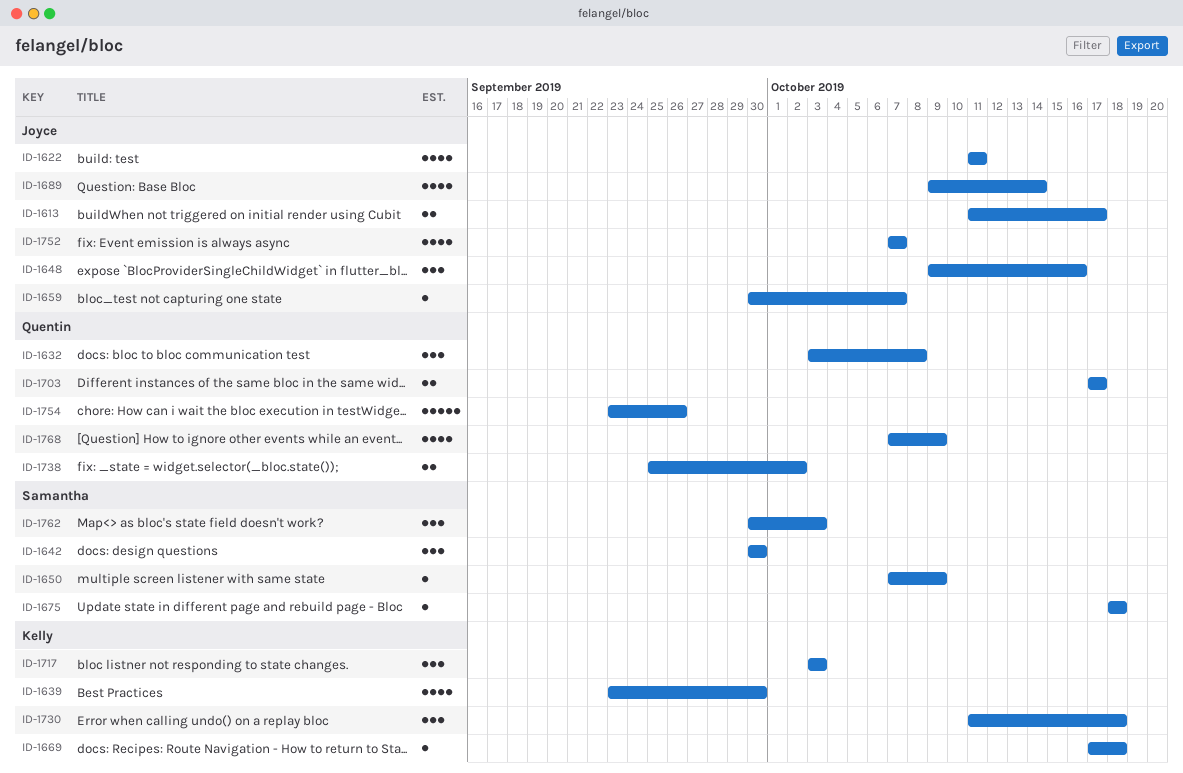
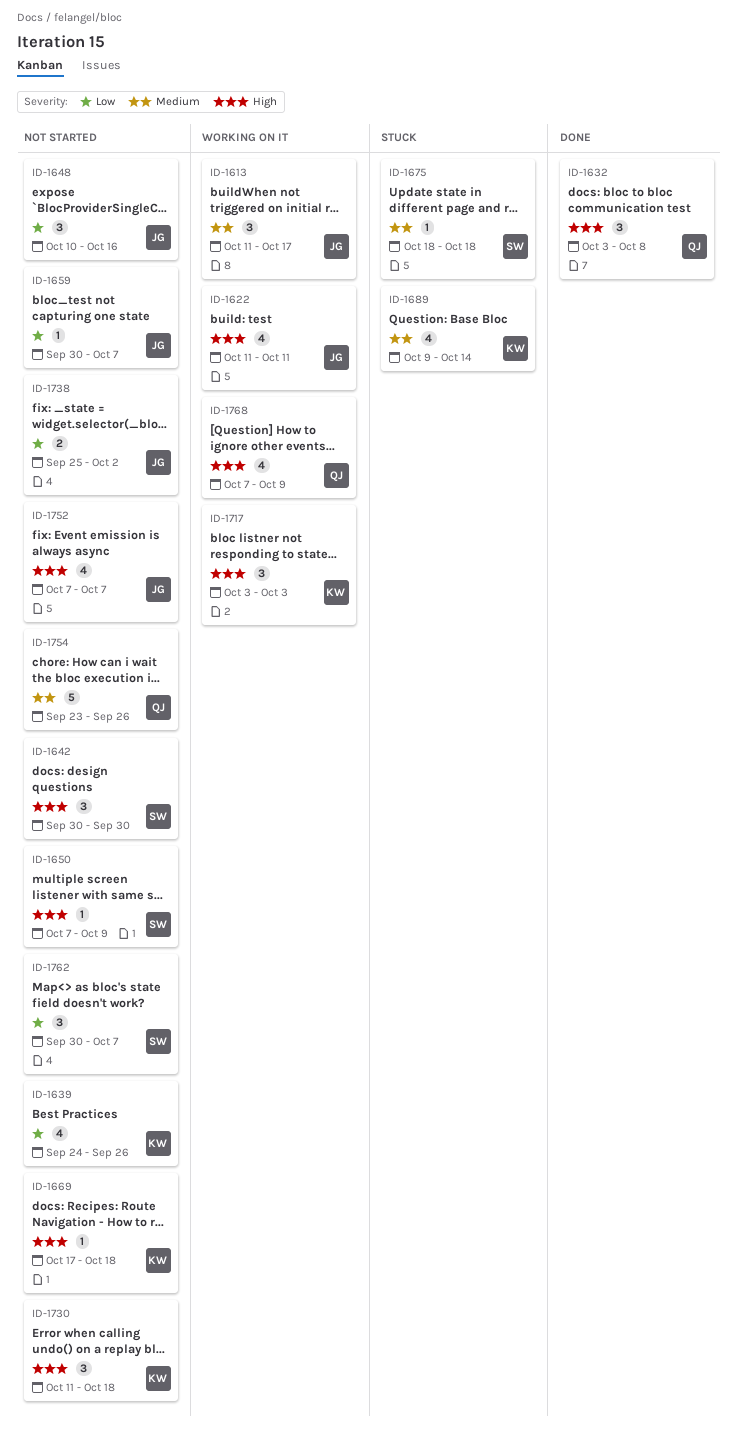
ID-1613, estimate: 2 -> 3
ID-1639, start: Sep 23 -> Sep 24
ID-1639, due: Sep 30 -> Sep 26
ID-1648, start: Oct 9 -> Oct 10
ID-1689, owner: Joyce -> Kelly
ID-1703: present -> none
ID-1738, owner: Quentin -> Joyce
ID-1762, due: Oct 3 -> Oct 7

